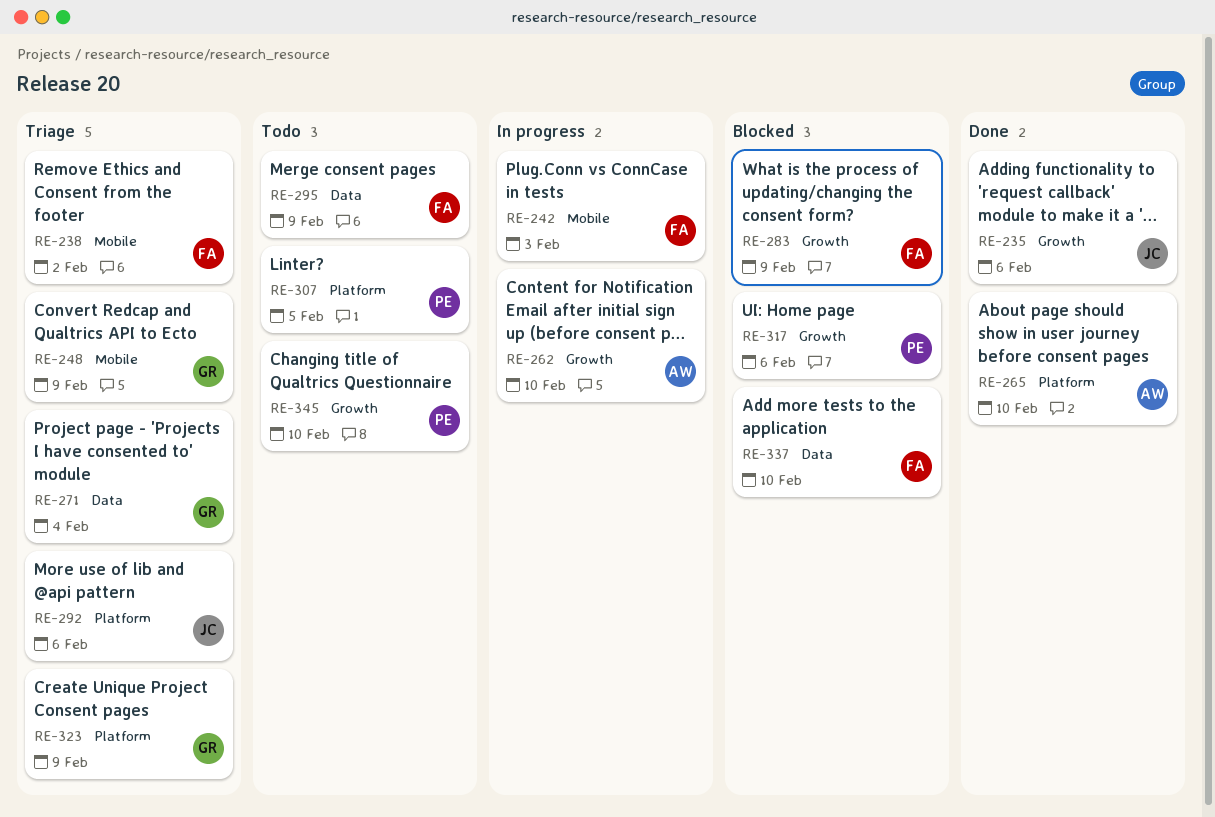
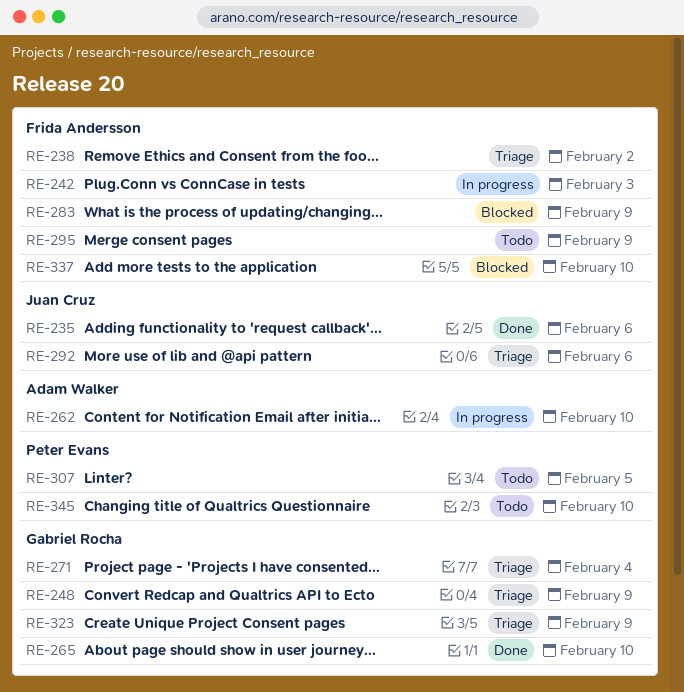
RE-265, owner: Adam Walker -> Gabriel Rocha
RE-317: present -> none

